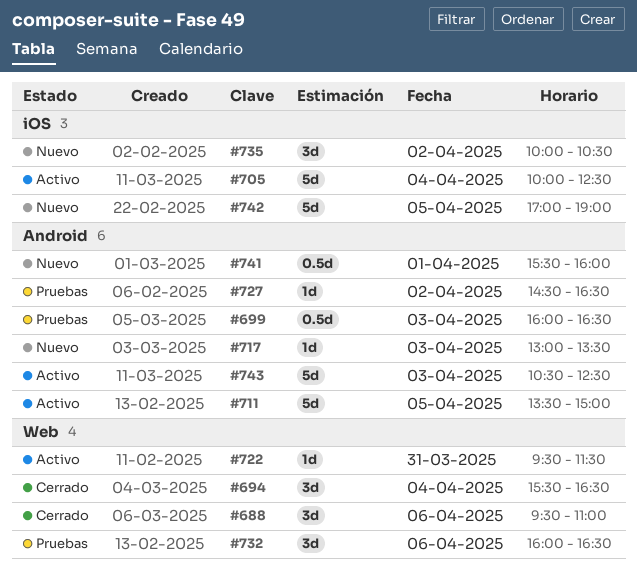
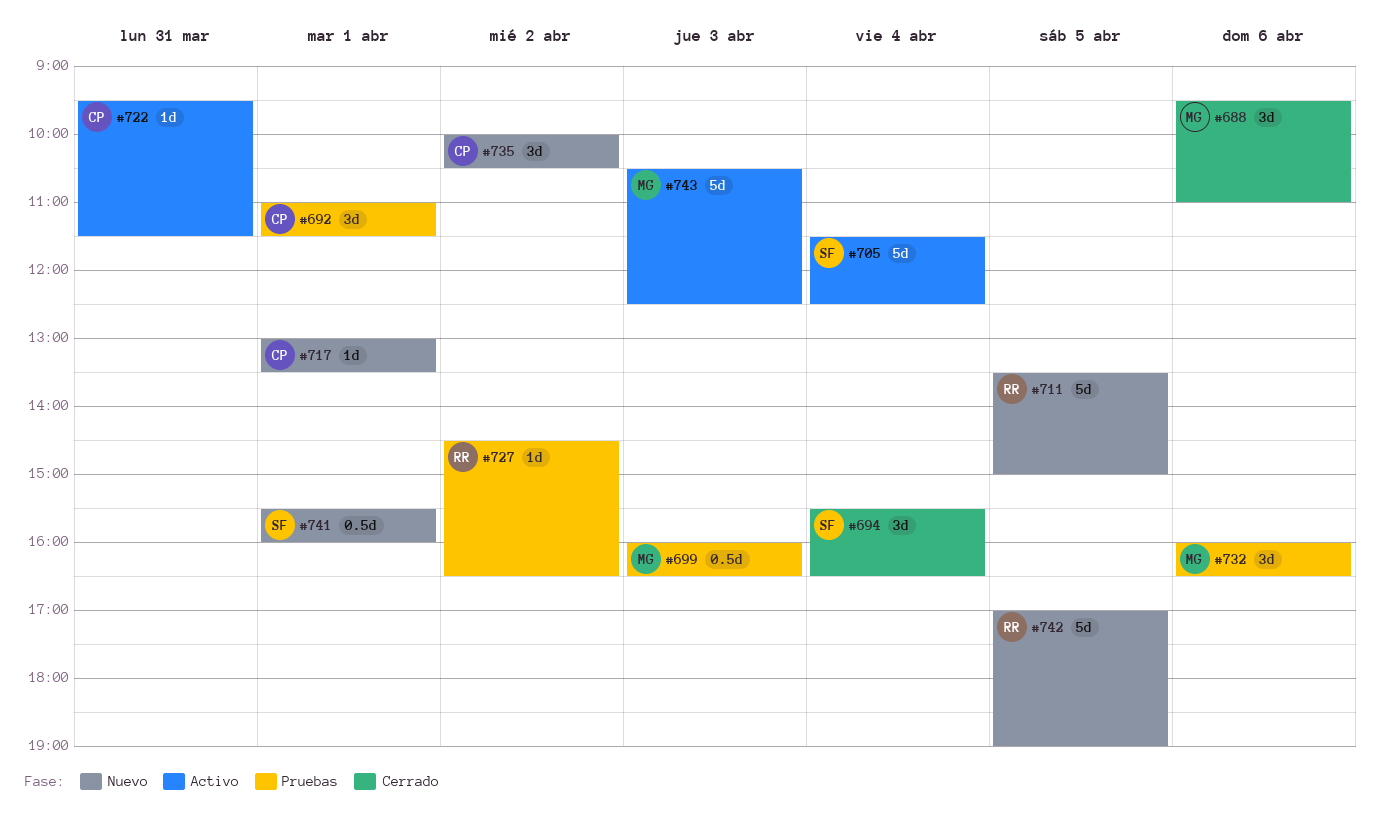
#692: none -> present
#705, begins: 10:00 -> 11:30
#711, status: Activo -> Nuevo
#717, day: Apr 3 -> Apr 1

